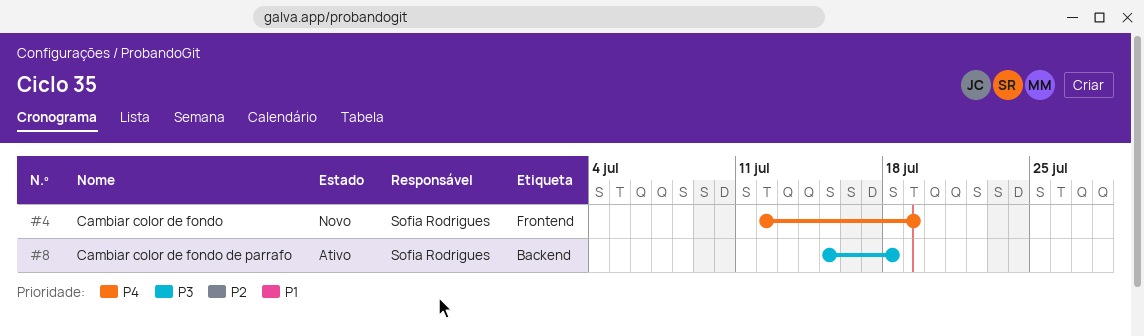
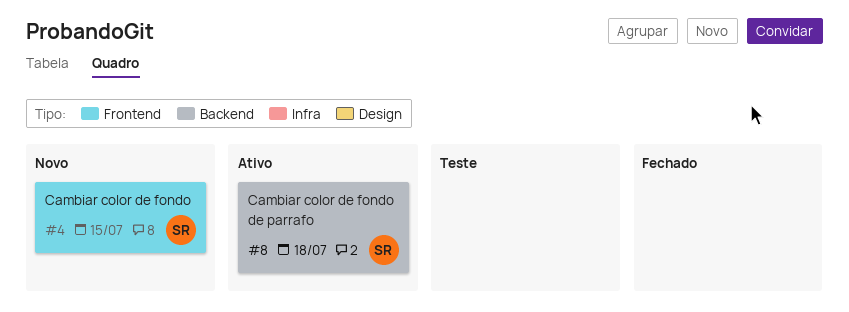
#4, due: Jul 19 -> Jul 15

